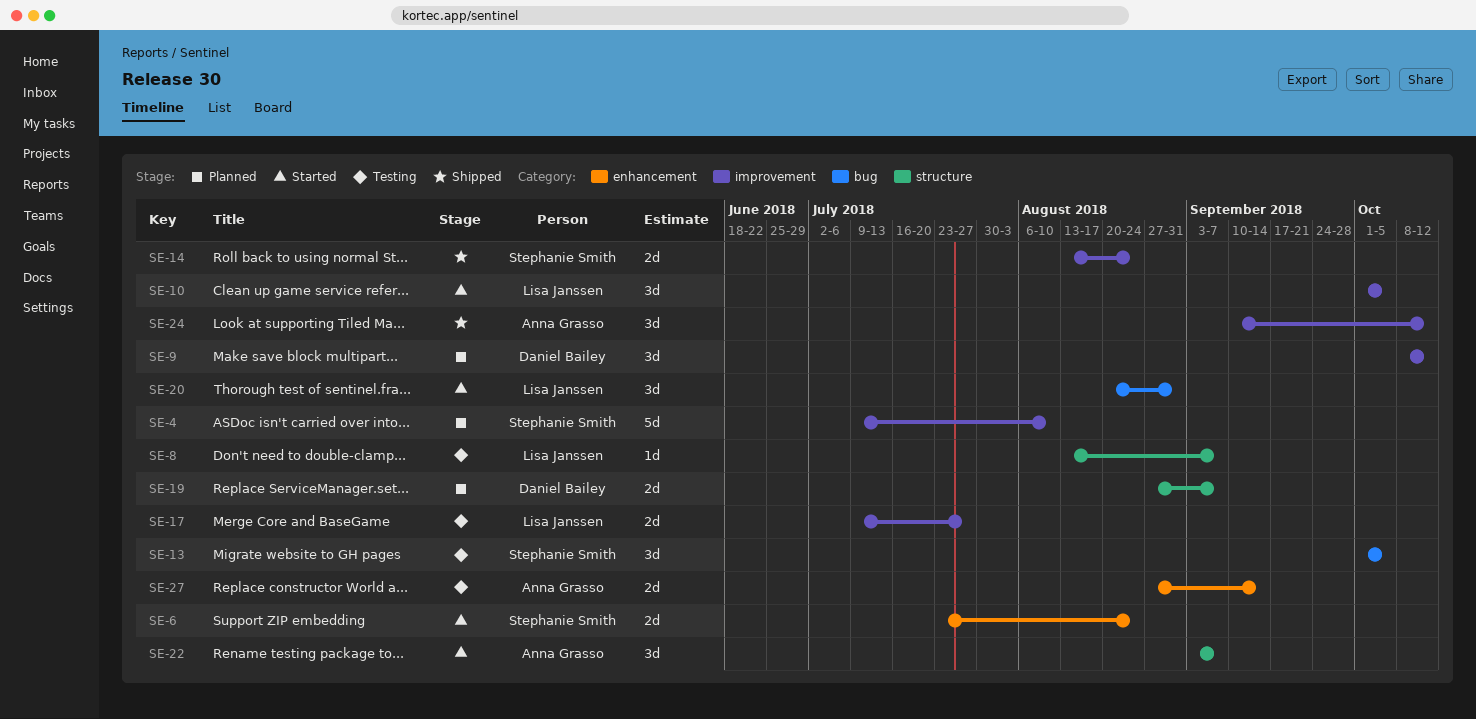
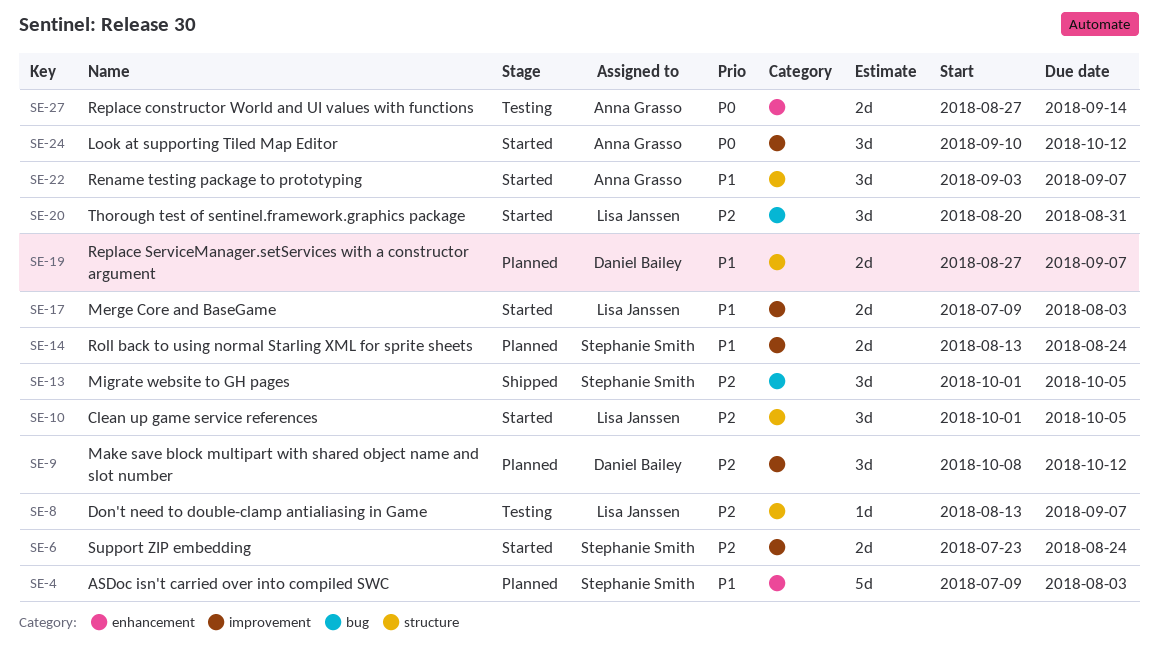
SE-4, label: improvement -> enhancement
SE-4, due: Aug 10 -> Aug 3
SE-6, label: enhancement -> improvement
SE-10, label: improvement -> structure
SE-13, status: Testing -> Shipped
SE-14, status: Shipped -> Planned
SE-17, status: Testing -> Started
SE-17, due: Jul 27 -> Aug 3
SE-24, status: Shipped -> Started

